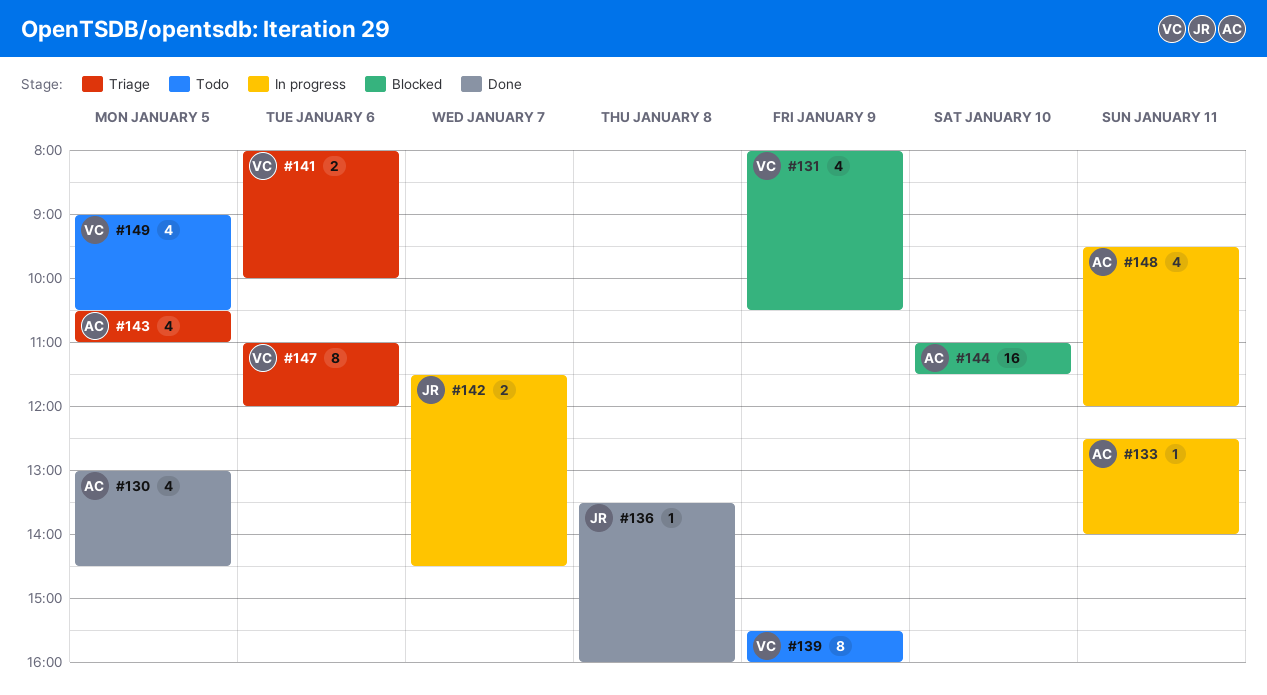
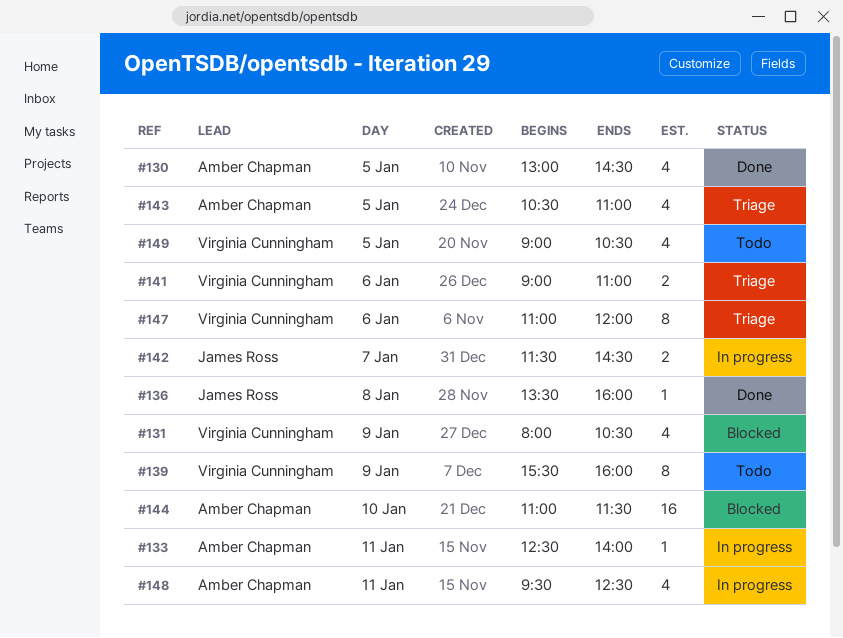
#141, begins: 08:00 -> 09:00
#141, ends: 10:00 -> 11:00
#148, ends: 12:00 -> 12:30

